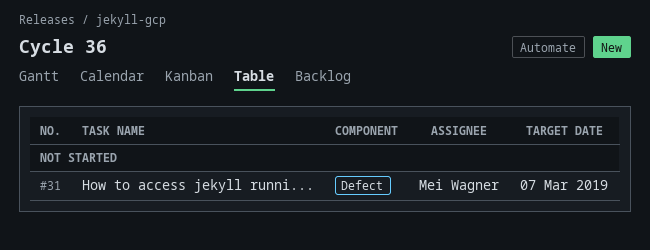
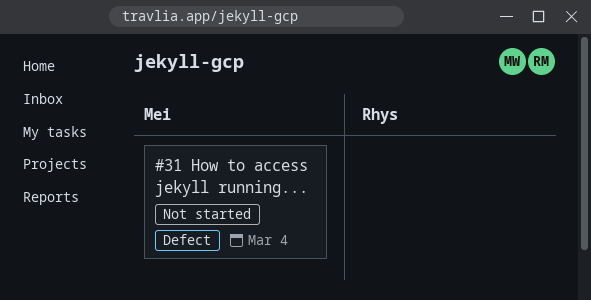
#31, due: Mar 7 -> Mar 4

